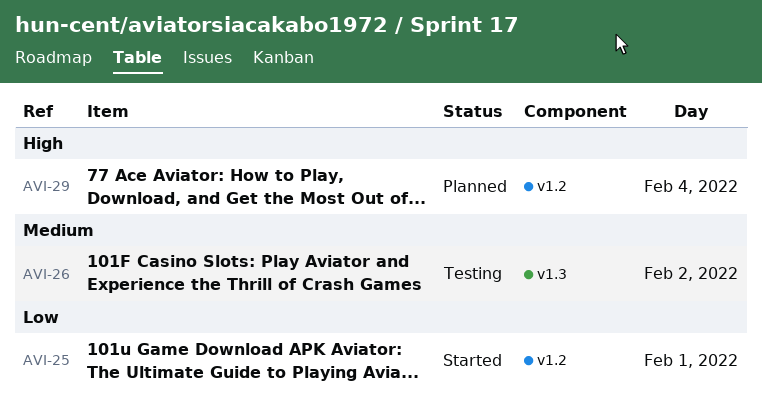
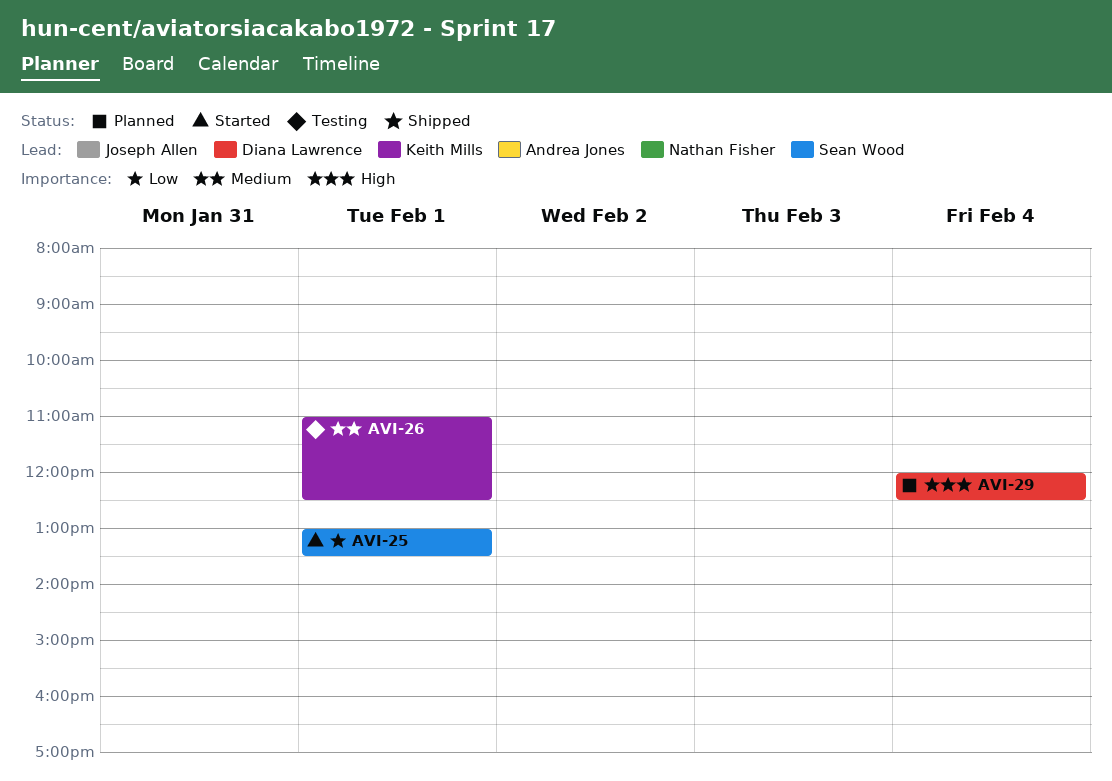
AVI-26, day: Feb 2 -> Feb 1

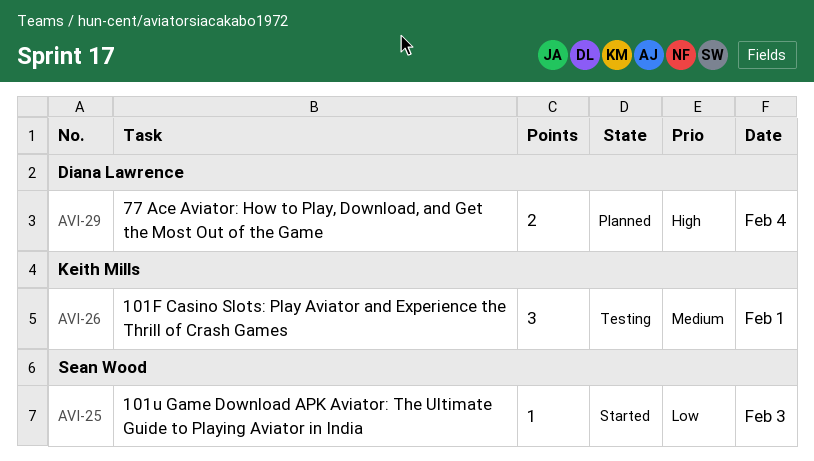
AVI-25, day: Feb 1 -> Feb 3

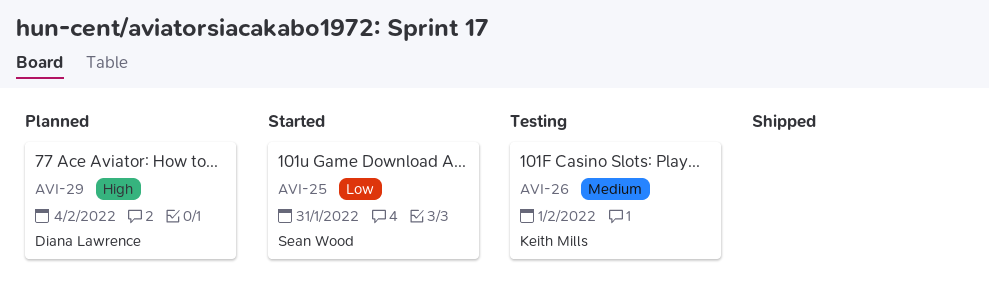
AVI-25, day: Feb 3 -> Jan 31

